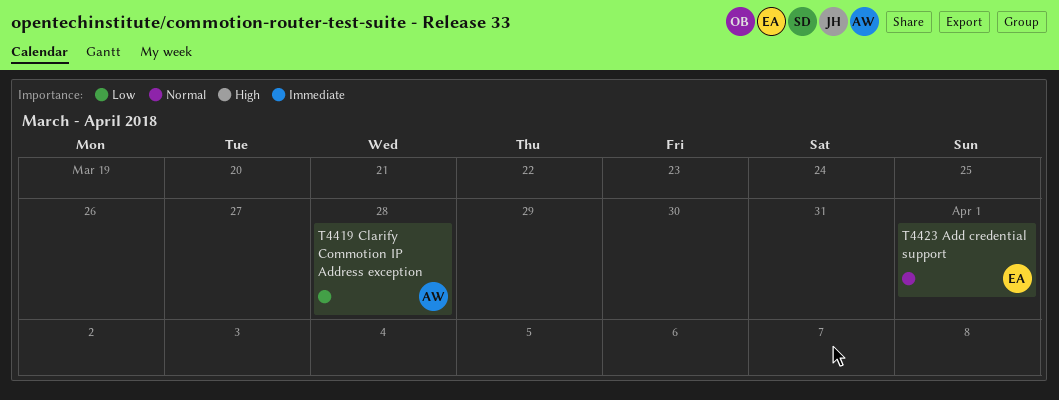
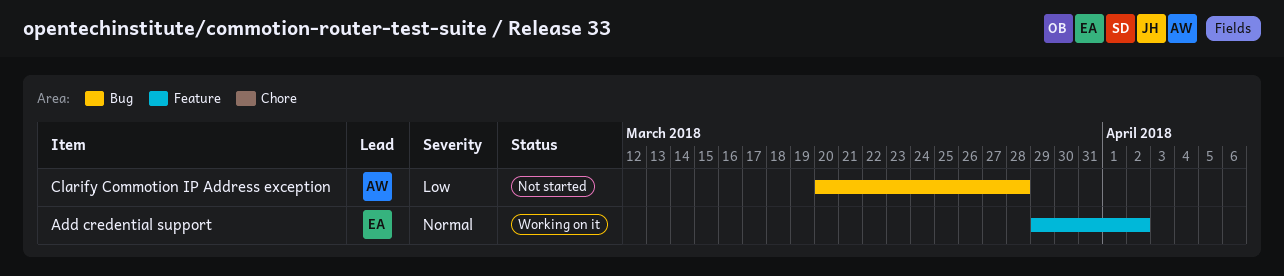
Add credential support, due: Apr 1 -> Apr 2

